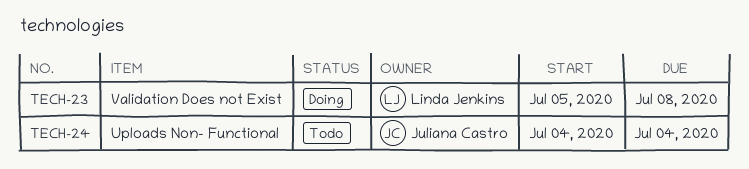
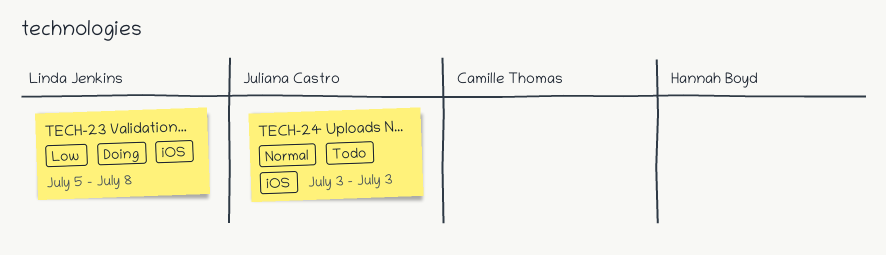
TECH-24, start: Jul 4 -> Jul 3
TECH-24, due: Jul 4 -> Jul 3

